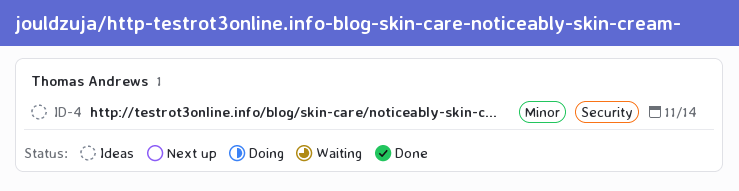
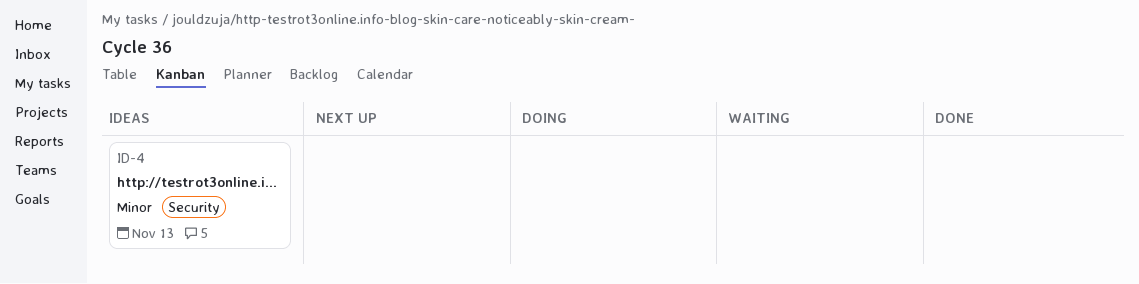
ID-4, due: Nov 14 -> Nov 13

